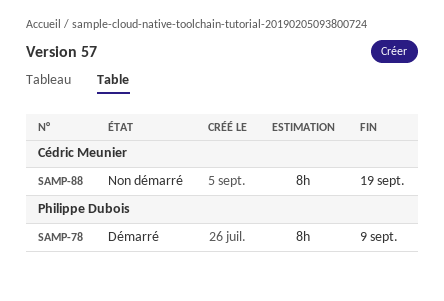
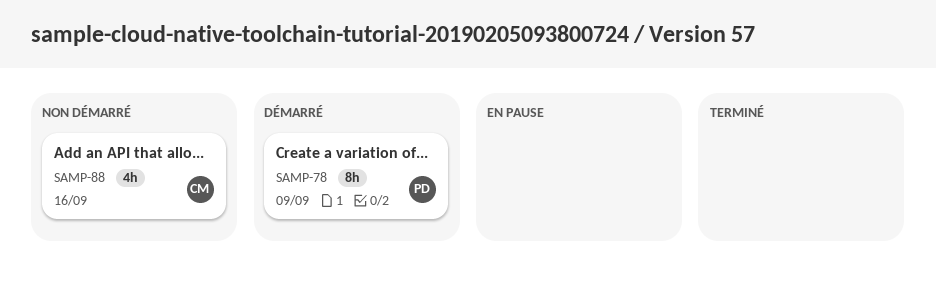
SAMP-88, estimate: 8h -> 4h
SAMP-88, due: Sep 19 -> Sep 16

